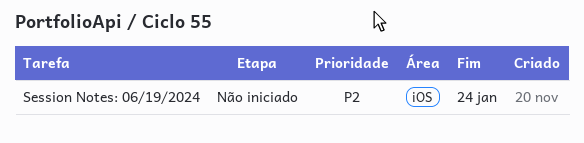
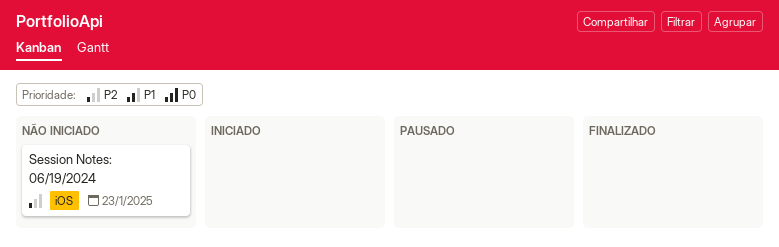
Session Notes: 06/19/2024, due: Jan 24 -> Jan 23

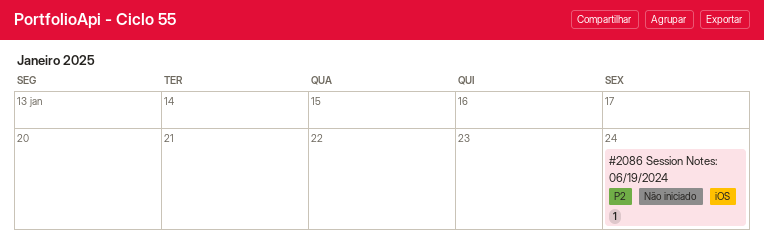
Session Notes: 06/19/2024, due: Jan 23 -> Jan 24

